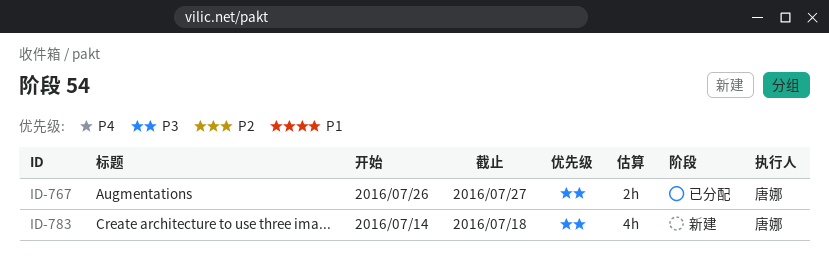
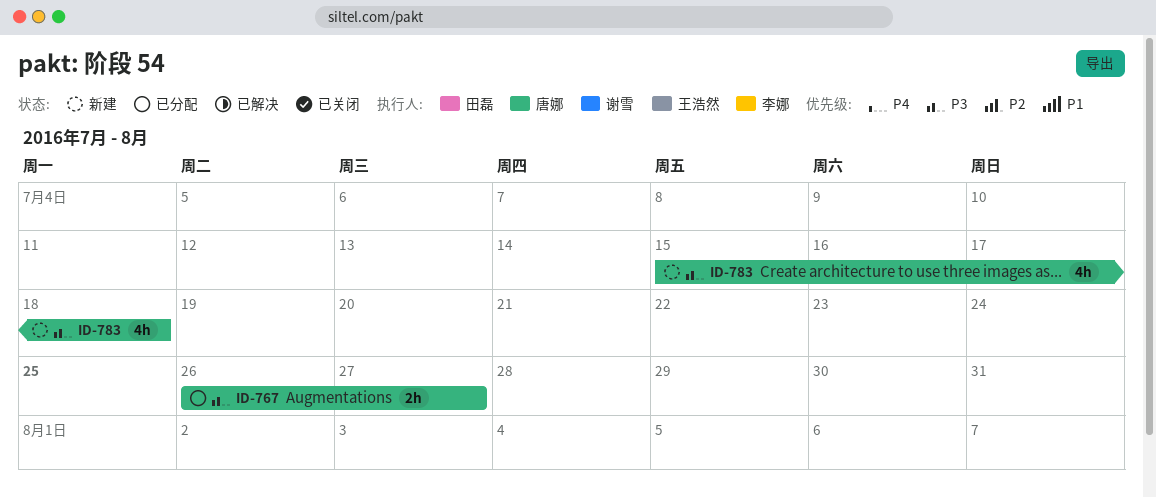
ID-783, start: Jul 14 -> Jul 15

